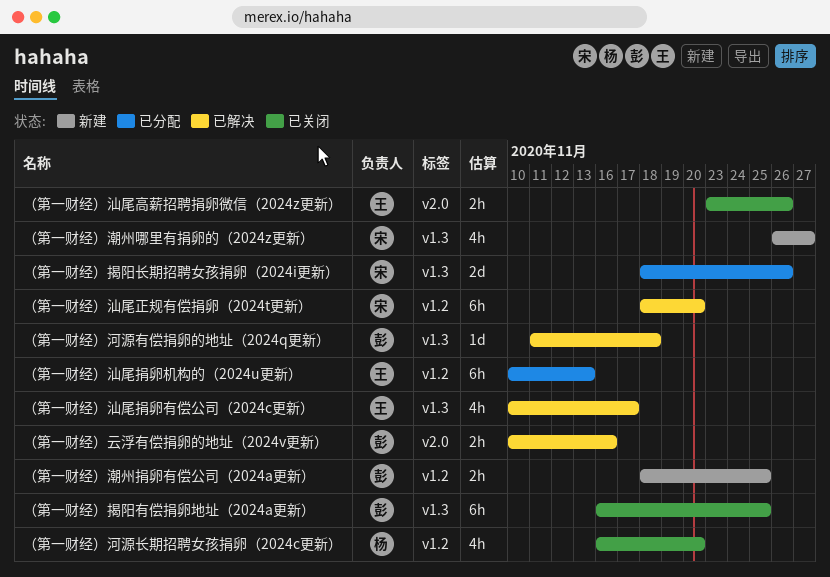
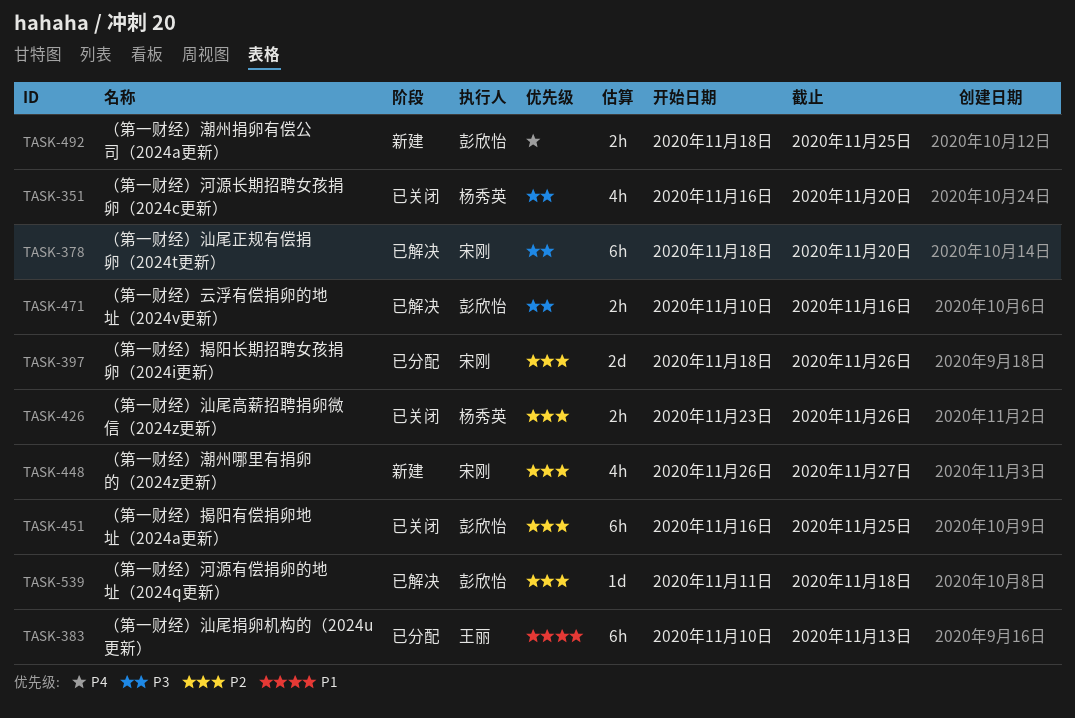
（第一财经）汕尾捐卵有偿公司（2024c更新）: present -> none
（第一财经）汕尾高薪招聘捐卵微信（2024z更新）, owner: 王丽 -> 杨秀英

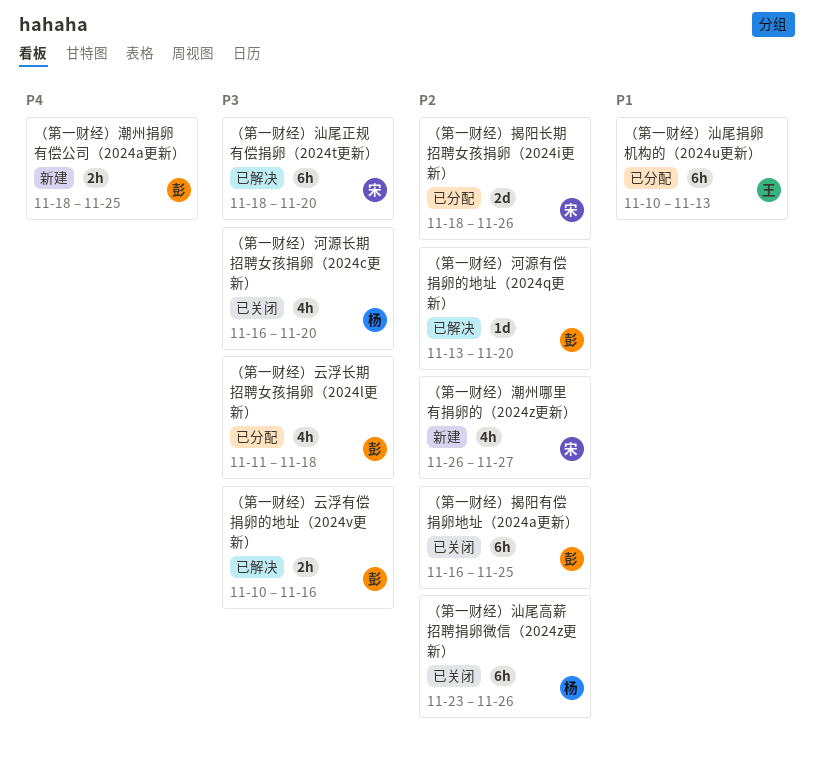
（第一财经）云浮长期招聘女孩捐卵（2024l更新）: none -> present
（第一财经）汕尾高薪招聘捐卵微信（2024z更新）, estimate: 2h -> 6h
（第一财经）河源有偿捐卵的地址（2024q更新）, start: Nov 11 -> Nov 13
（第一财经）河源有偿捐卵的地址（2024q更新）, due: Nov 18 -> Nov 20

